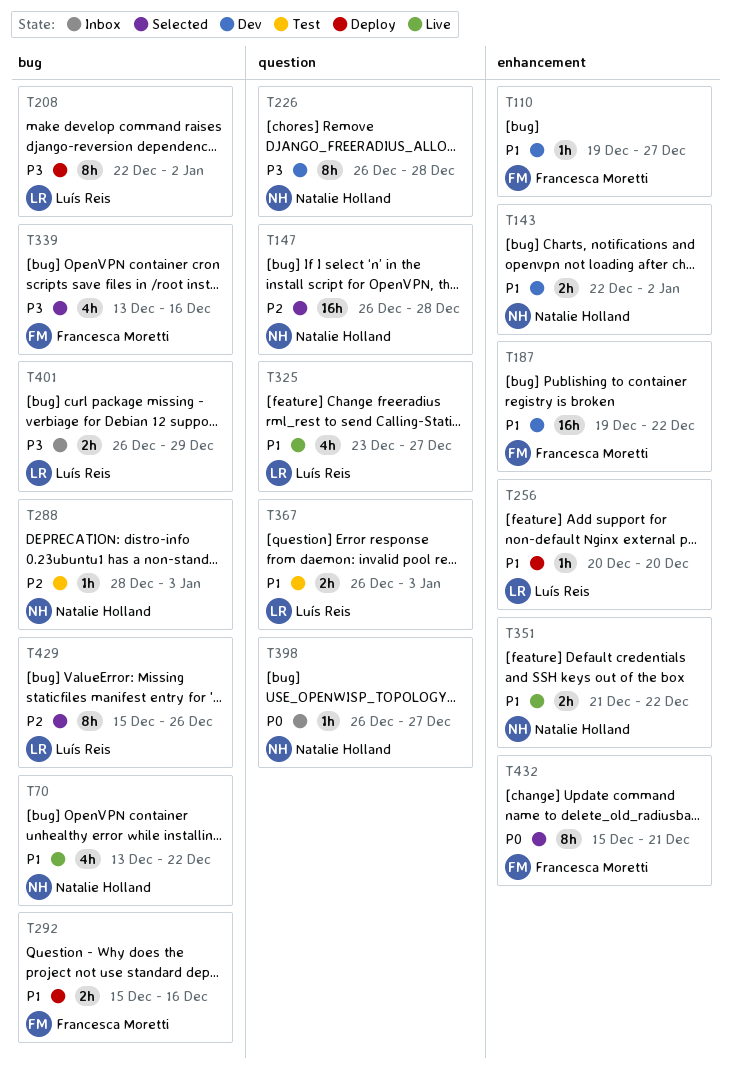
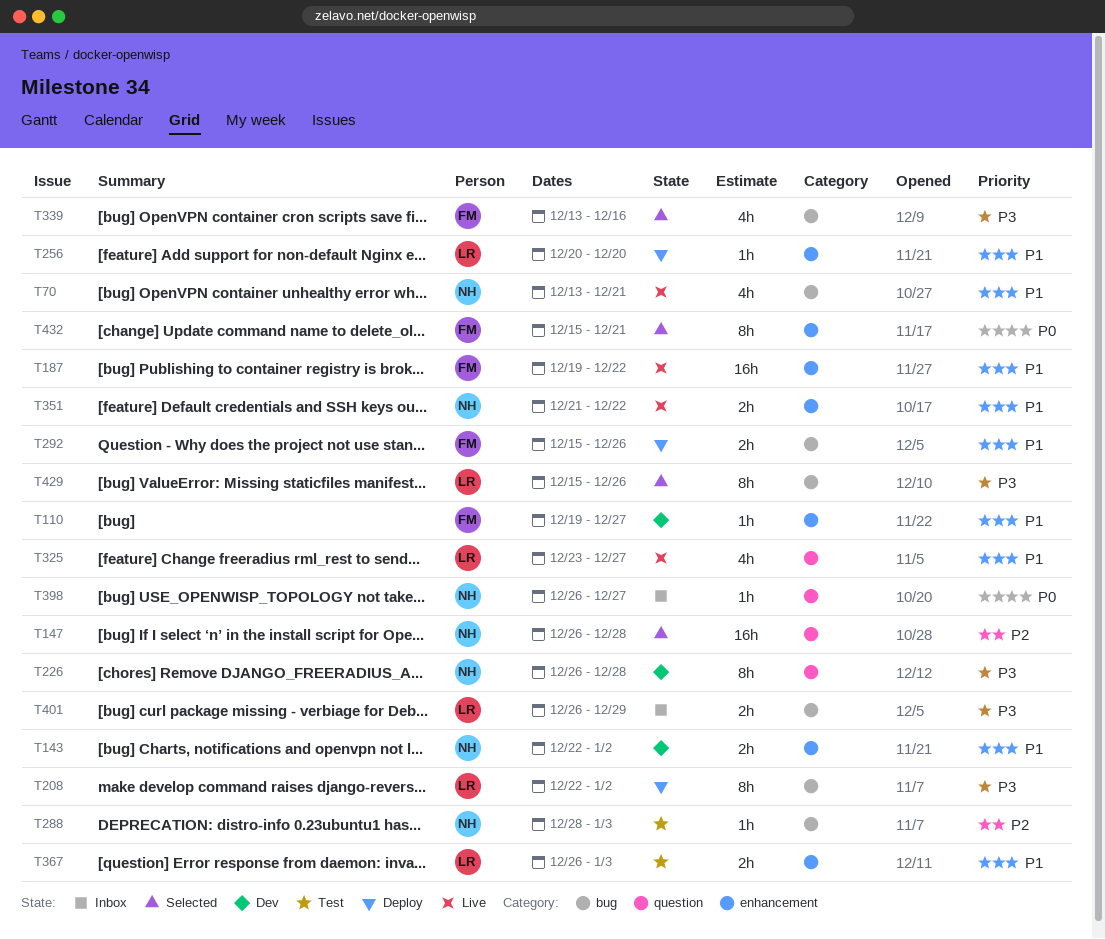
T70, due: Dec 22 -> Dec 21
T187, status: Dev -> Live
T292, due: Dec 16 -> Dec 26
T367, label: question -> enhancement
T429, priority: P2 -> P3

